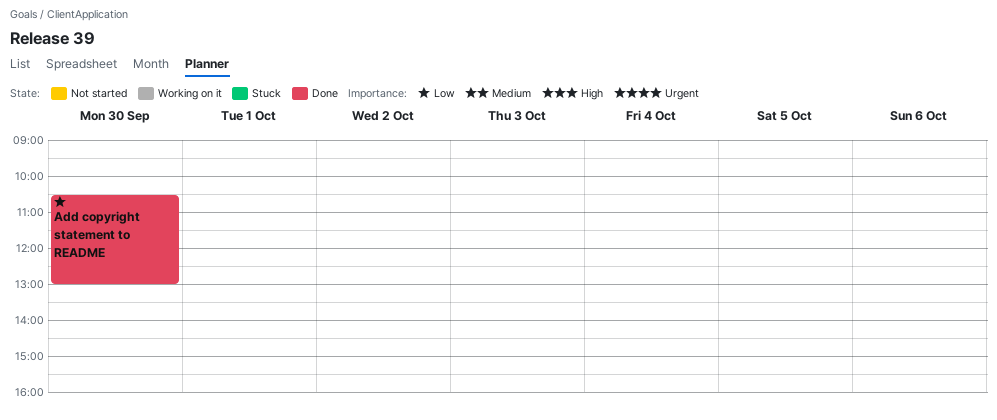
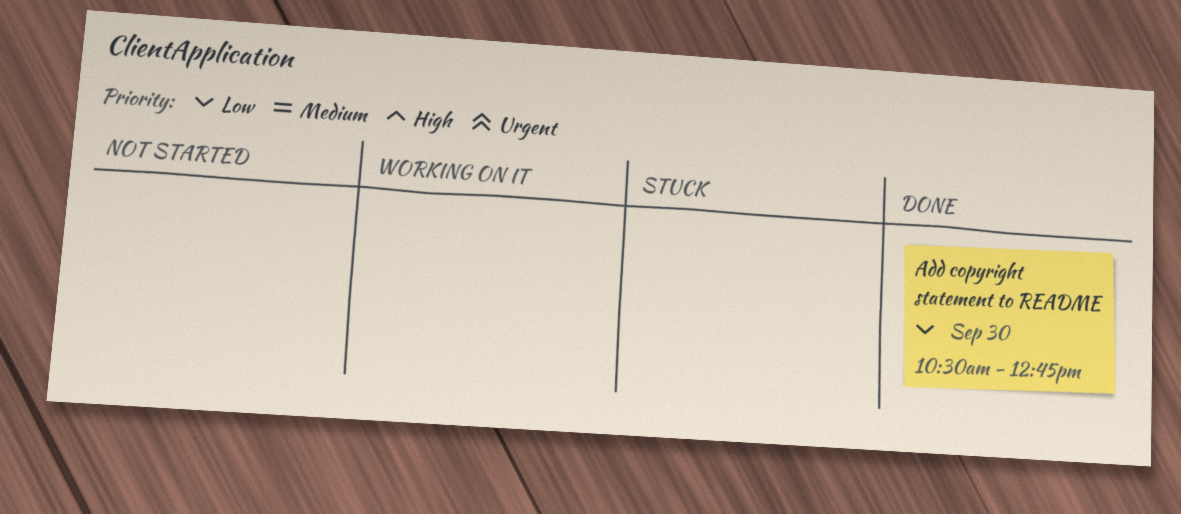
Add copyright statement to README, ends: 13:00 -> 12:45

